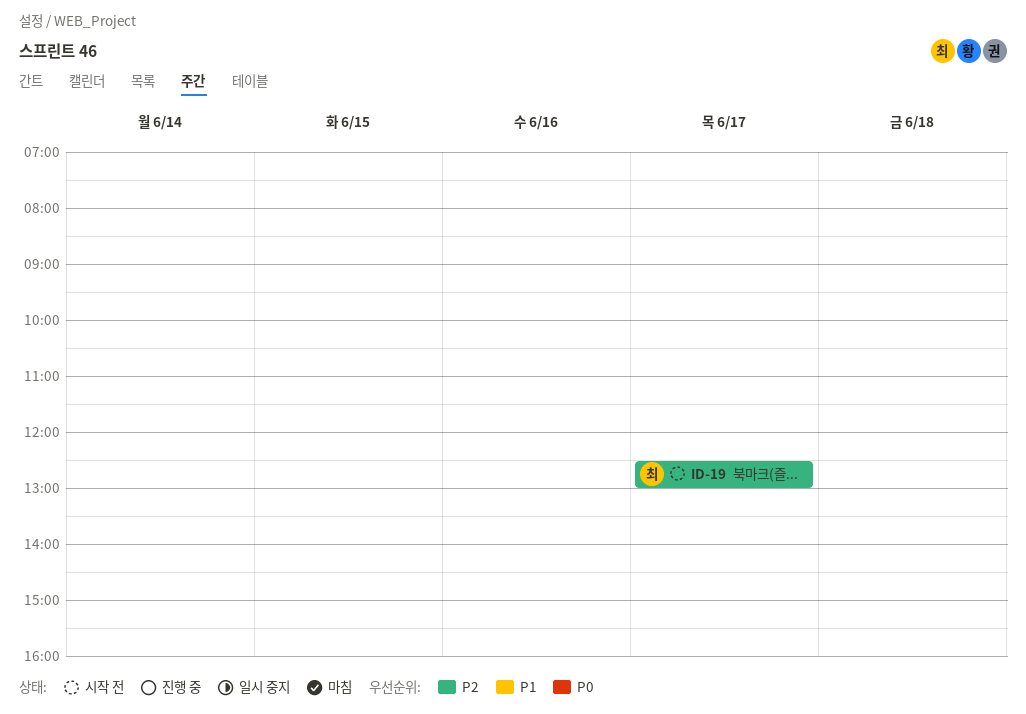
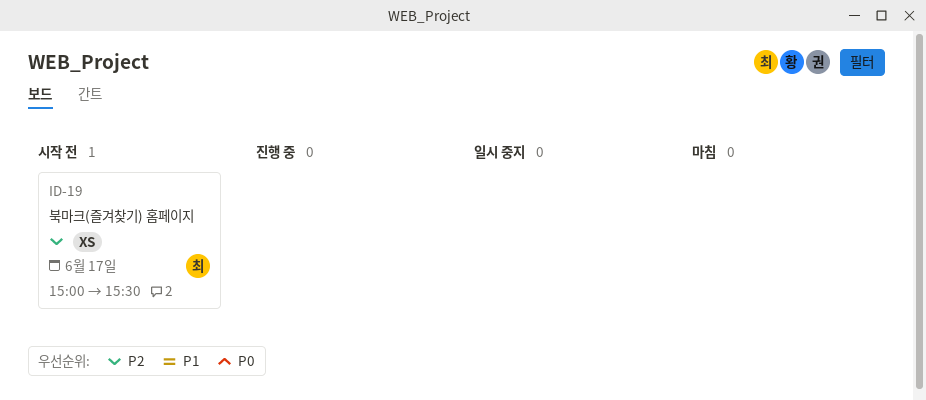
ID-19, begins: 12:30 -> 15:00
ID-19, ends: 13:00 -> 15:30

